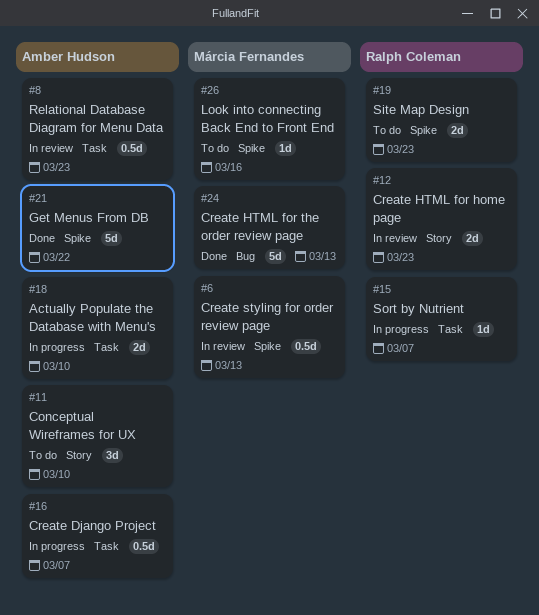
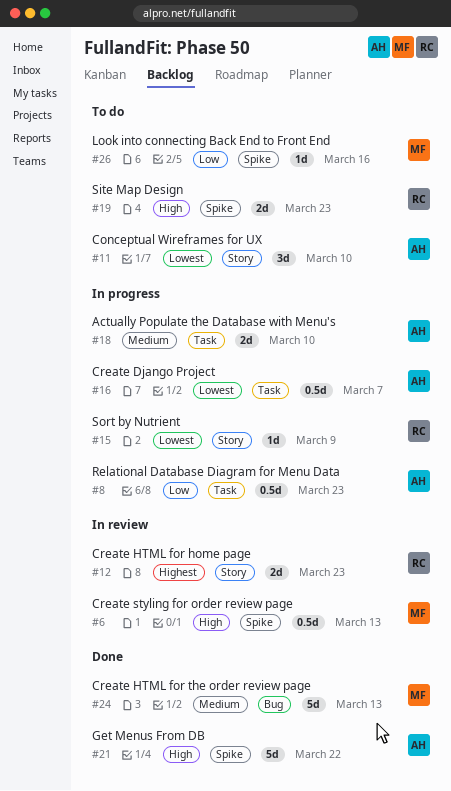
#8, status: In review -> In progress
#15, label: Task -> Story
#15, due: Mar 7 -> Mar 9

